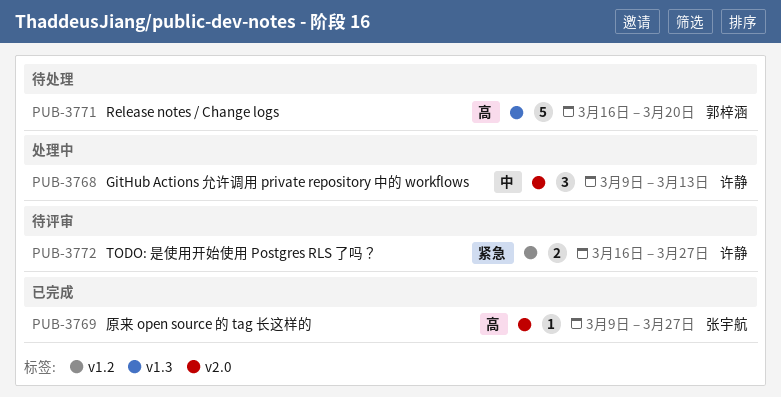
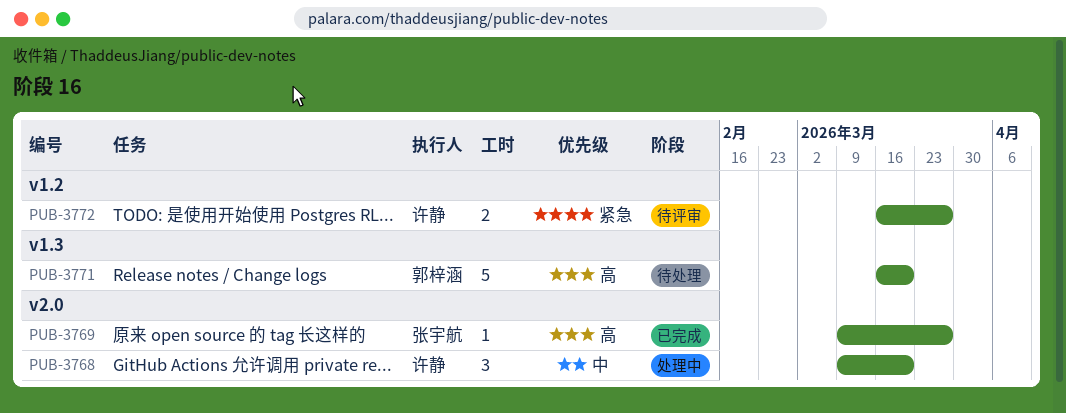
PUB-3768, due: Mar 13 -> Mar 20

